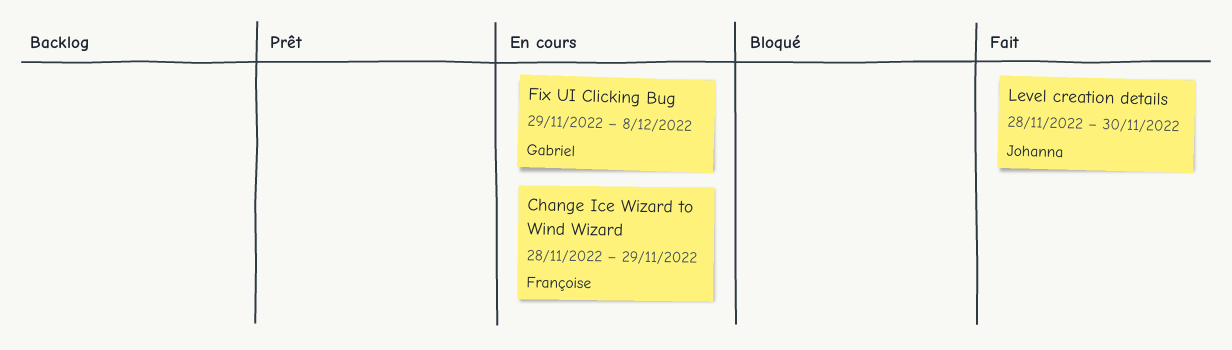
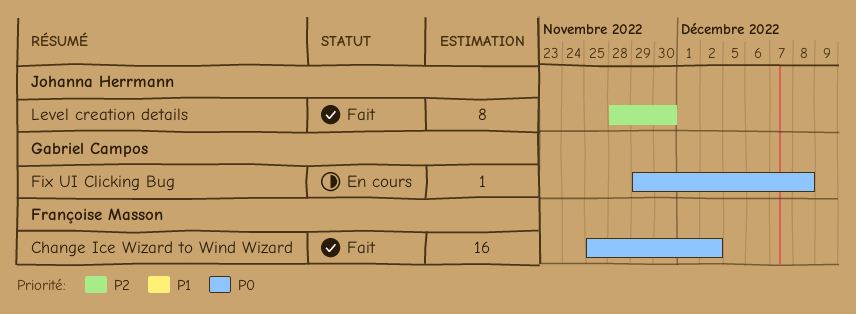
Change Ice Wizard to Wind Wizard, status: En cours -> Fait
Change Ice Wizard to Wind Wizard, start: Nov 28 -> Nov 25
Change Ice Wizard to Wind Wizard, due: Nov 29 -> Dec 2

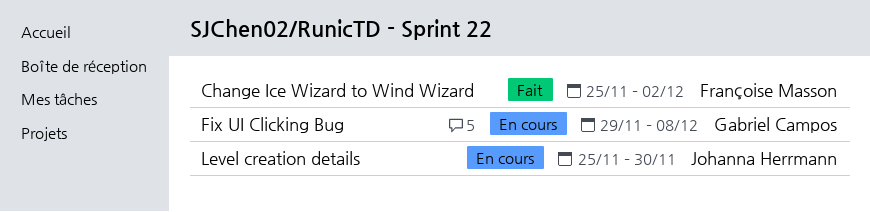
Level creation details, status: Fait -> En cours
Level creation details, start: Nov 28 -> Nov 25

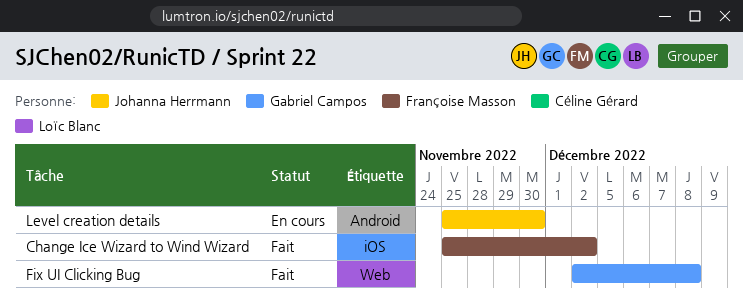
Fix UI Clicking Bug, status: En cours -> Fait
Fix UI Clicking Bug, start: Nov 29 -> Dec 2

